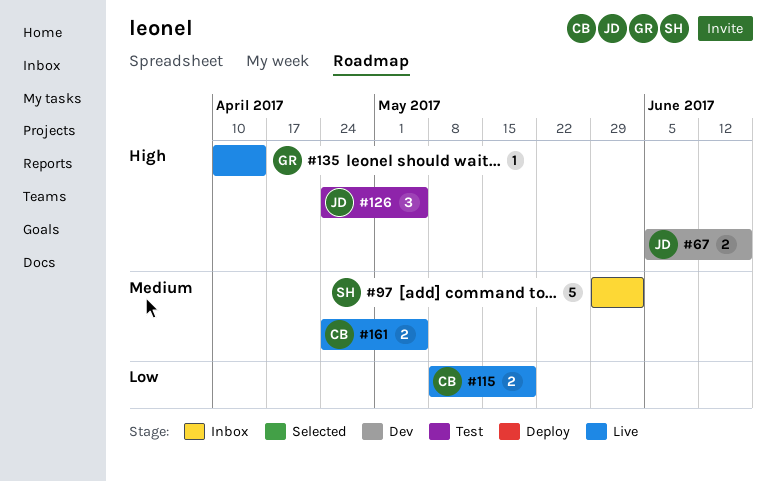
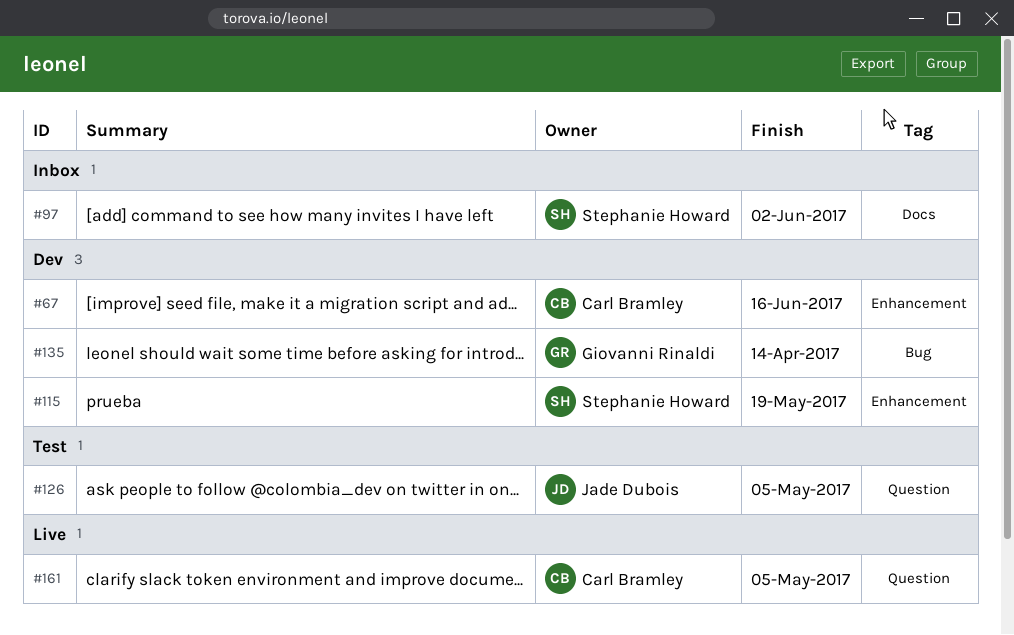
#67, owner: Jade Dubois -> Carl Bramley
#115, status: Live -> Dev
#115, owner: Carl Bramley -> Stephanie Howard
#135, status: Live -> Dev

